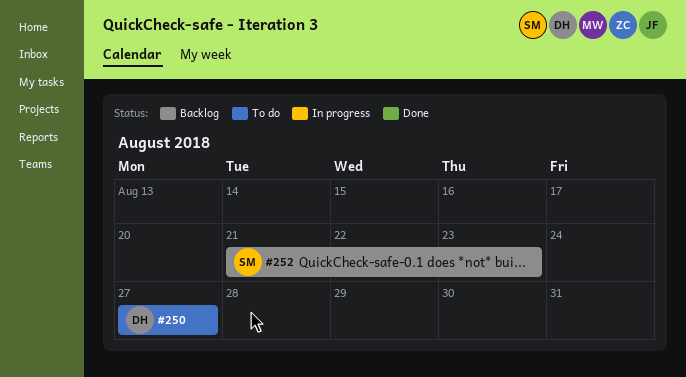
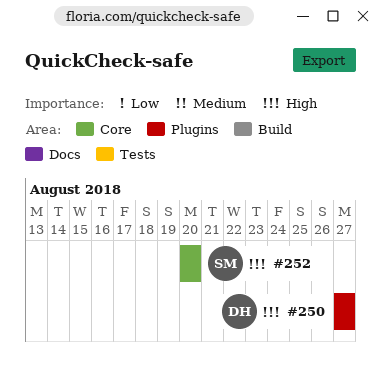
#252, start: Aug 21 -> Aug 20
#252, due: Aug 23 -> Aug 20

